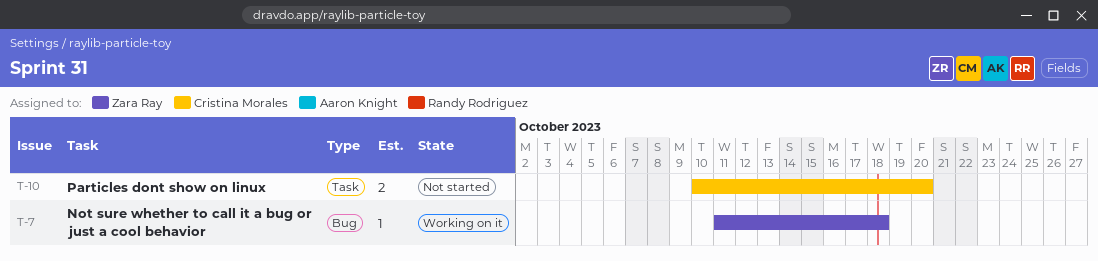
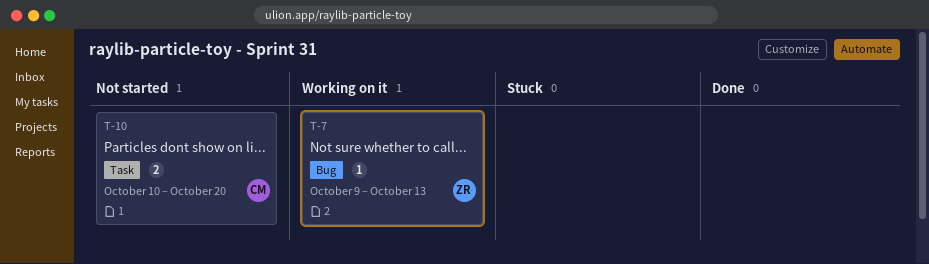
T-7, start: Oct 11 -> Oct 9
T-7, due: Oct 18 -> Oct 13

